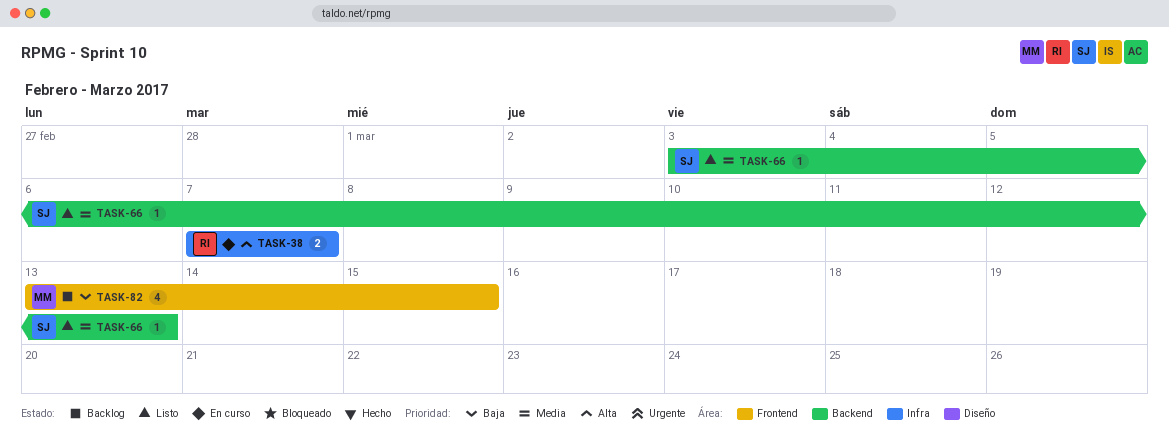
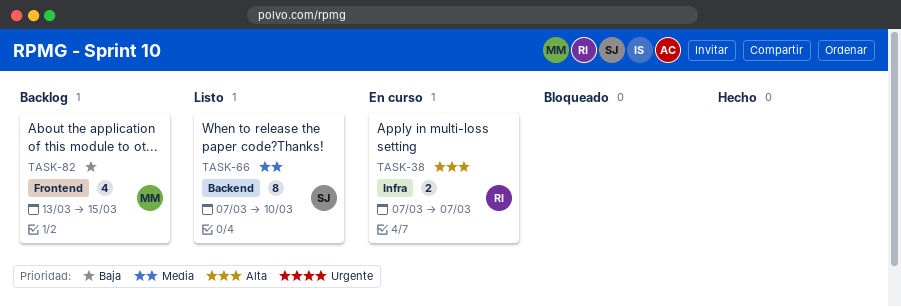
TASK-66, estimate: 1 -> 8
TASK-66, start: Mar 3 -> Mar 7
TASK-66, due: Mar 13 -> Mar 10

